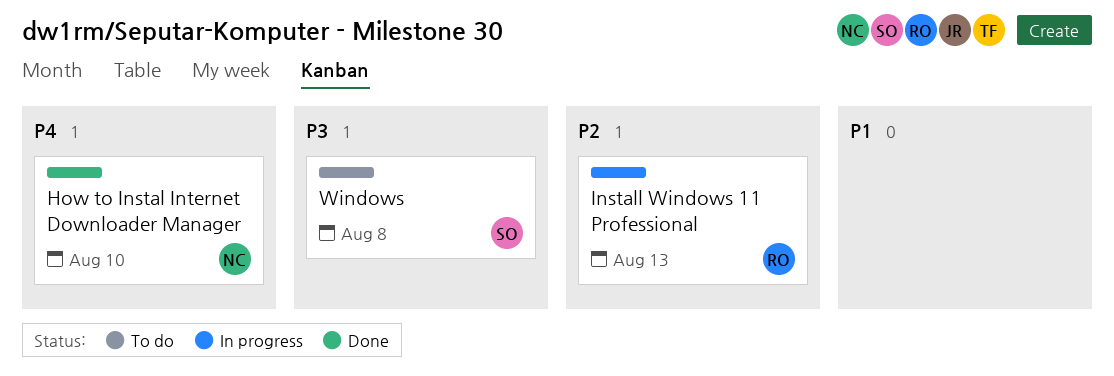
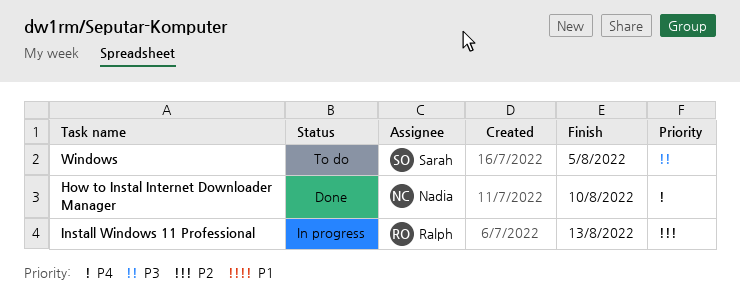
Windows, due: Aug 8 -> Aug 5

